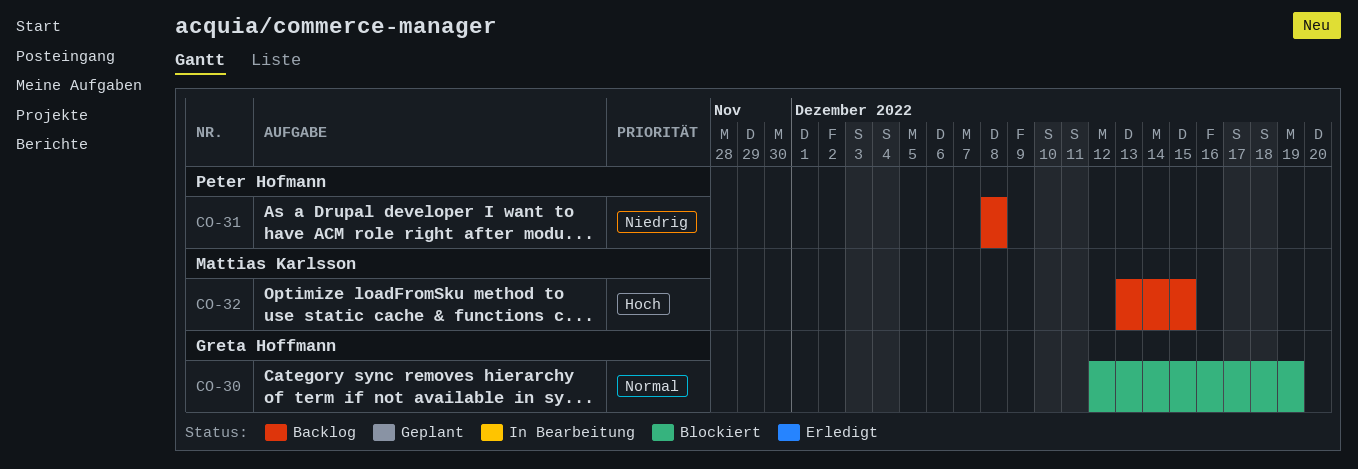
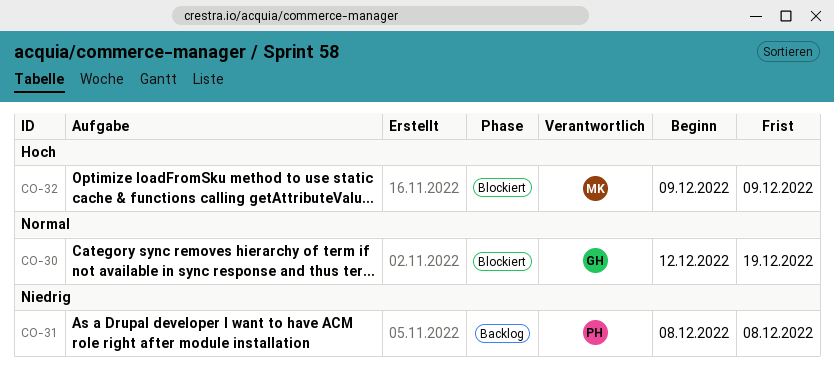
CO-32, status: Backlog -> Blockiert
CO-32, start: Dec 13 -> Dec 9
CO-32, due: Dec 15 -> Dec 9

